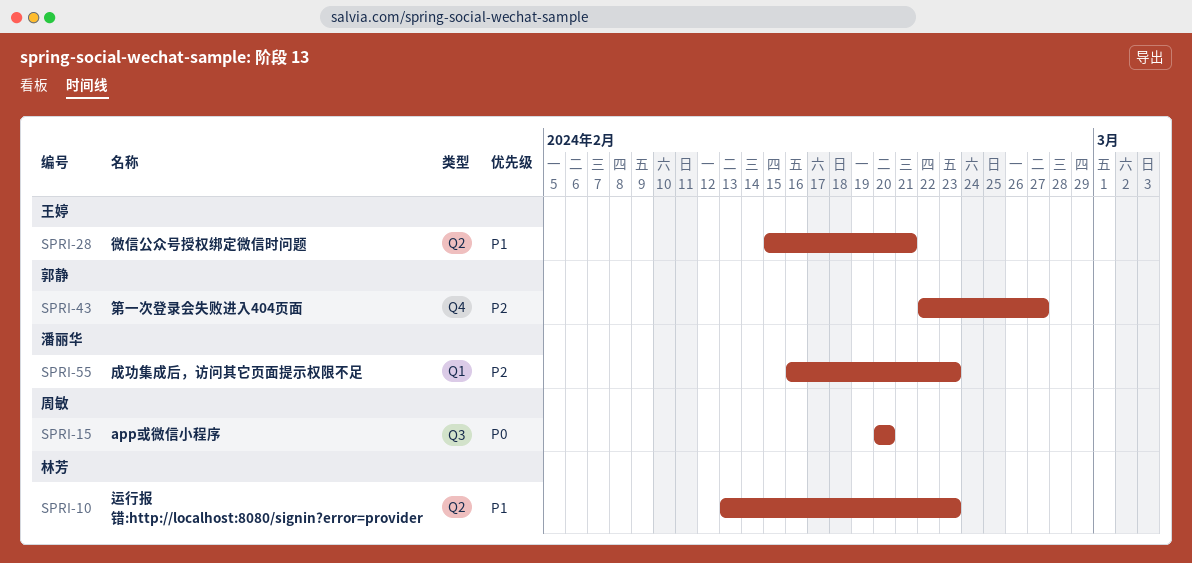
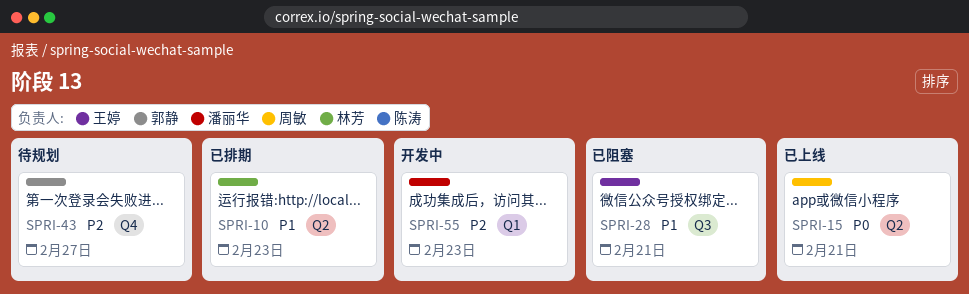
SPRI-15, label: Q3 -> Q2
SPRI-15, due: Feb 20 -> Feb 21
SPRI-28, label: Q2 -> Q3

